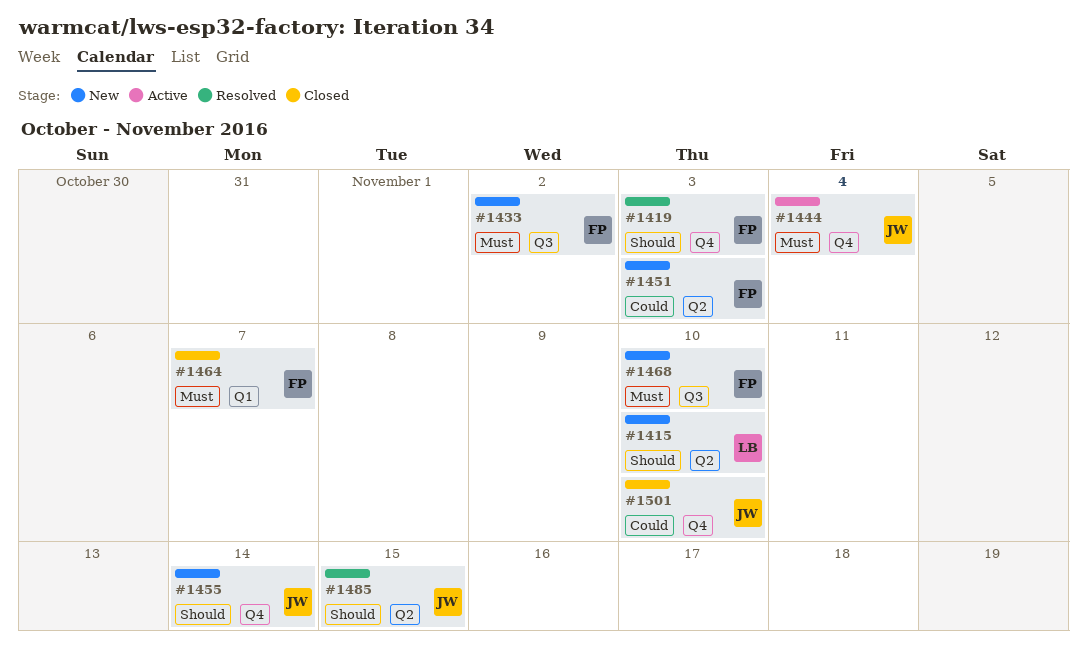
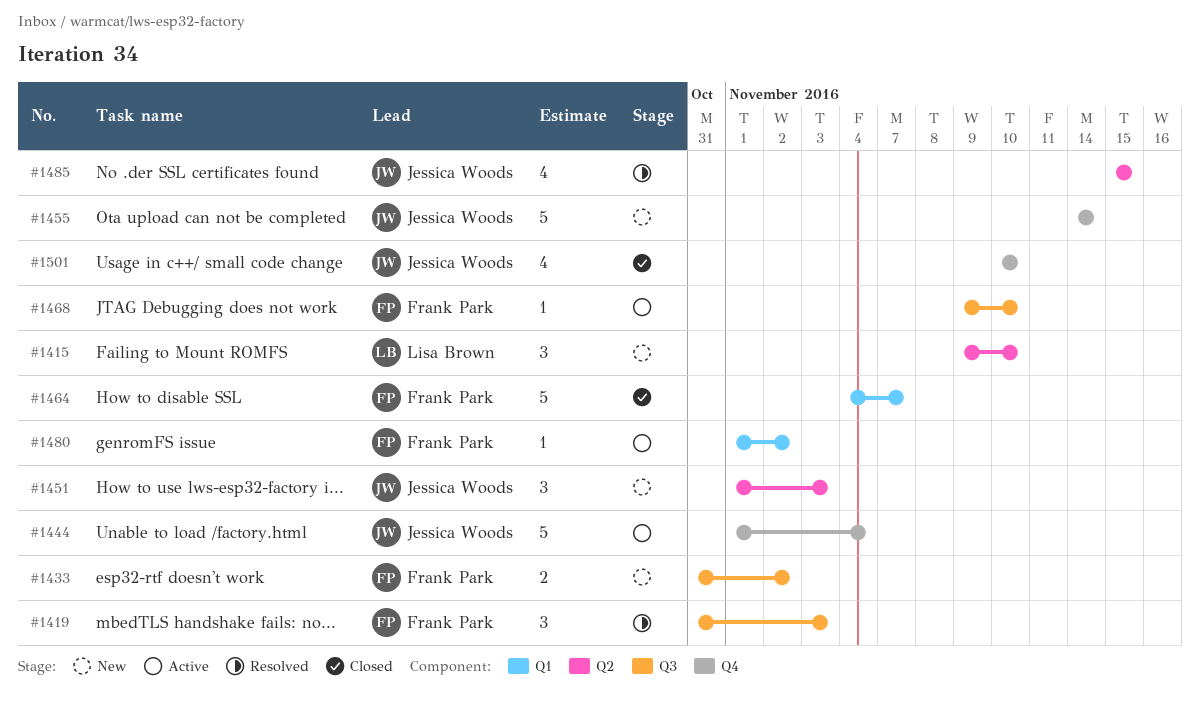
#1419, label: Q4 -> Q3
#1451, owner: Frank Park -> Jessica Woods
#1468, status: New -> Active
#1480: none -> present

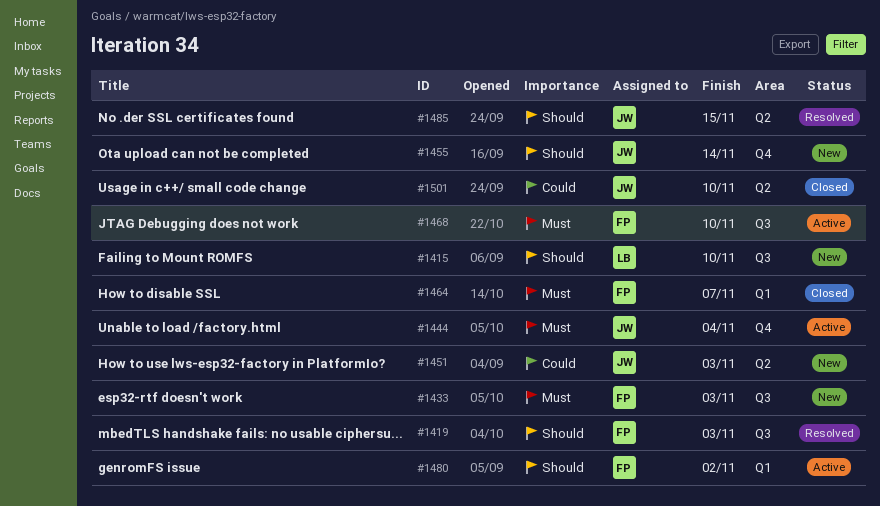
#1415, label: Q2 -> Q3
#1433, due: Nov 2 -> Nov 3
#1501, label: Q4 -> Q2

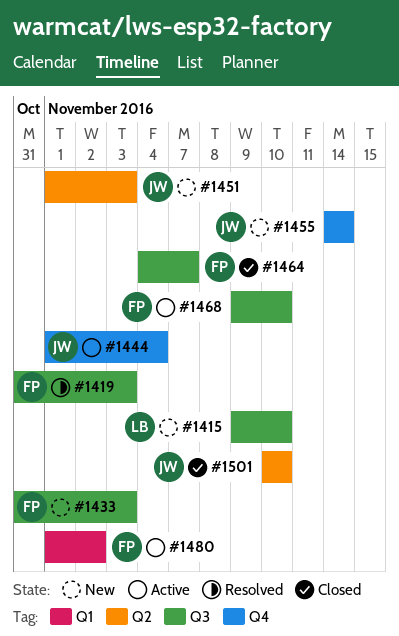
#1464, label: Q1 -> Q3
#1485: present -> none

